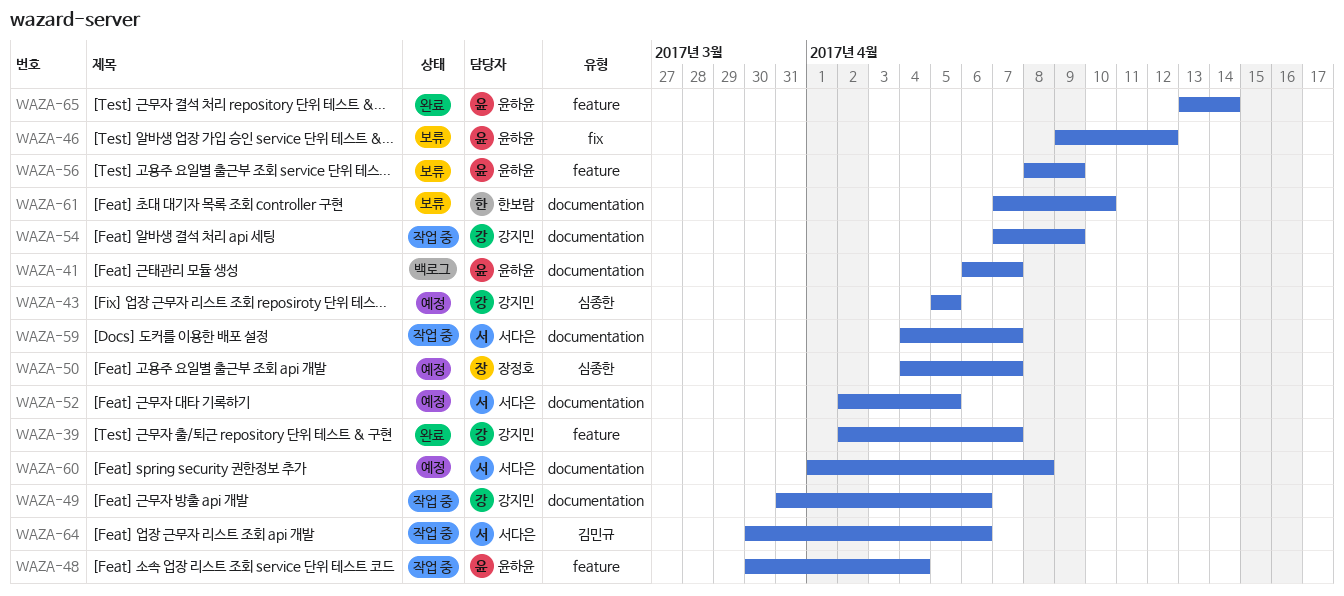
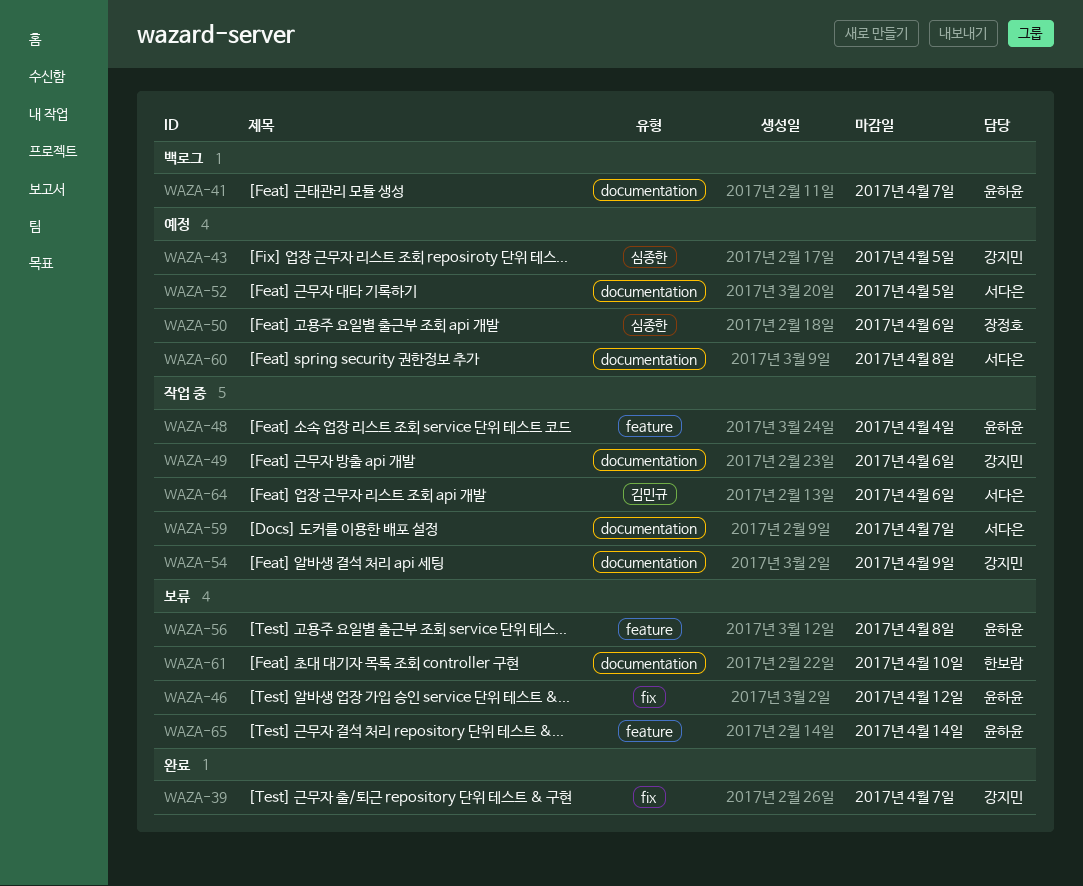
WAZA-39, label: feature -> fix
WAZA-50, due: Apr 7 -> Apr 6
WAZA-56, due: Apr 9 -> Apr 8
WAZA-65, status: 완료 -> 보류

